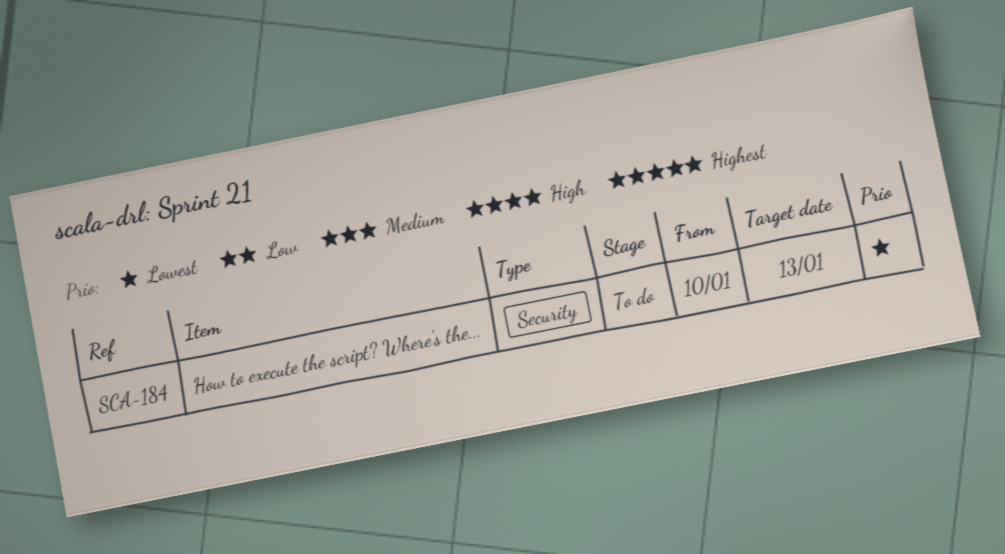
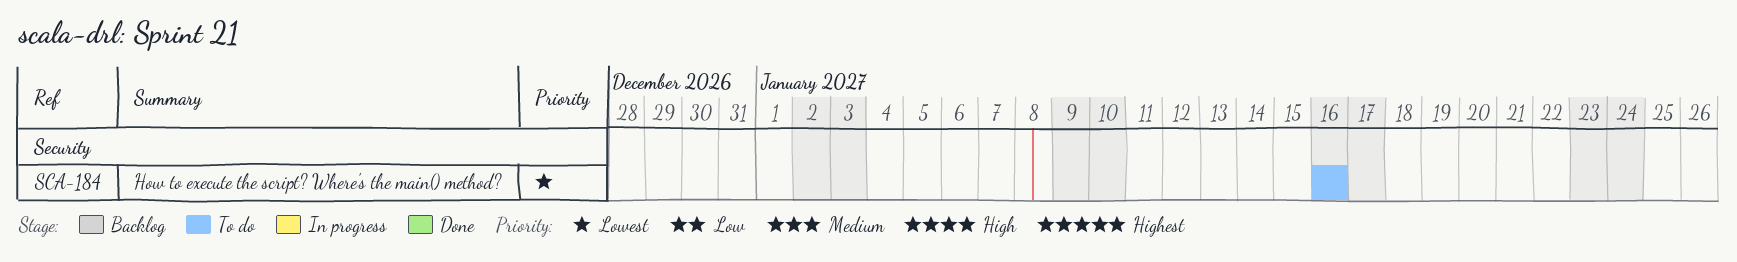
SCA-184, start: Jan 10 -> Jan 16
SCA-184, due: Jan 13 -> Jan 16

